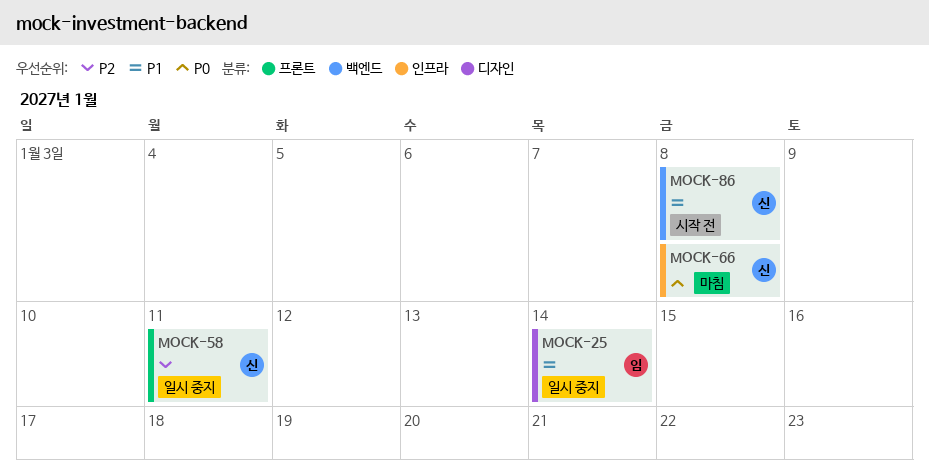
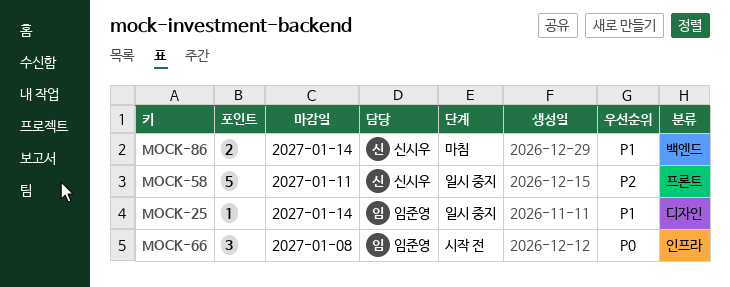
MOCK-66, status: 마침 -> 시작 전
MOCK-66, owner: 신시우 -> 임준영
MOCK-86, status: 시작 전 -> 마침
MOCK-86, due: Jan 8 -> Jan 14

